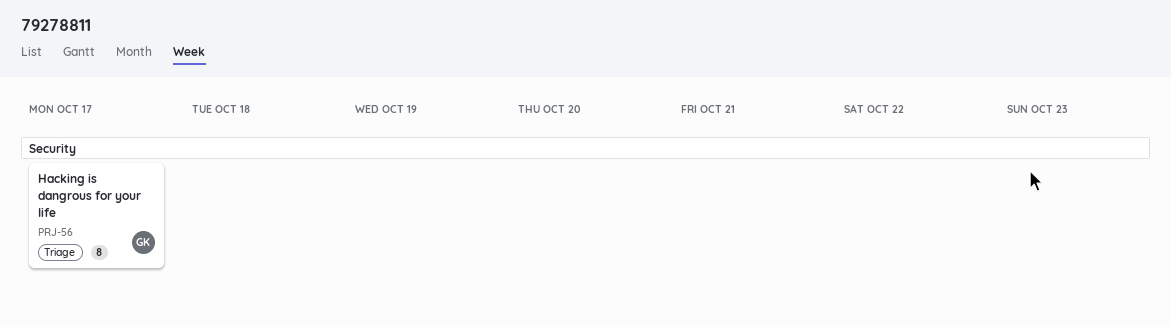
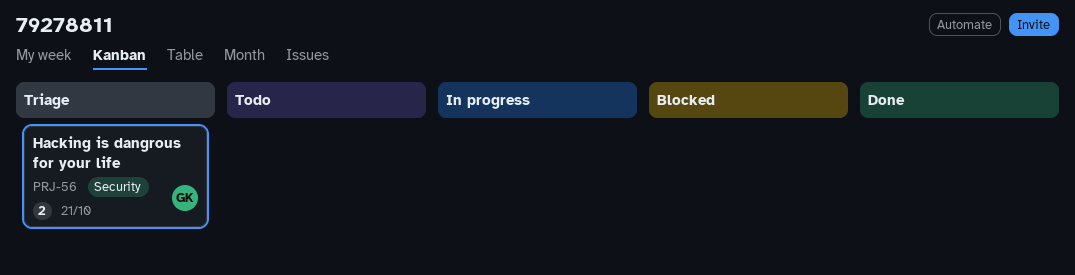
PRJ-56, estimate: 8 -> 2
PRJ-56, due: Oct 17 -> Oct 21

